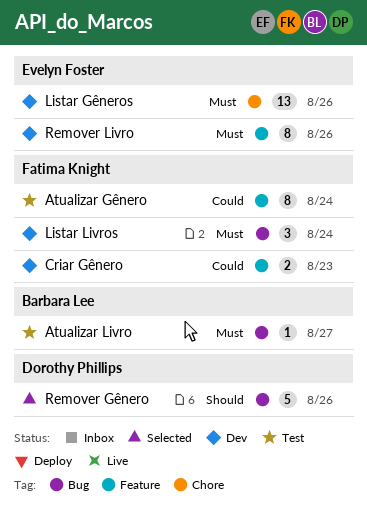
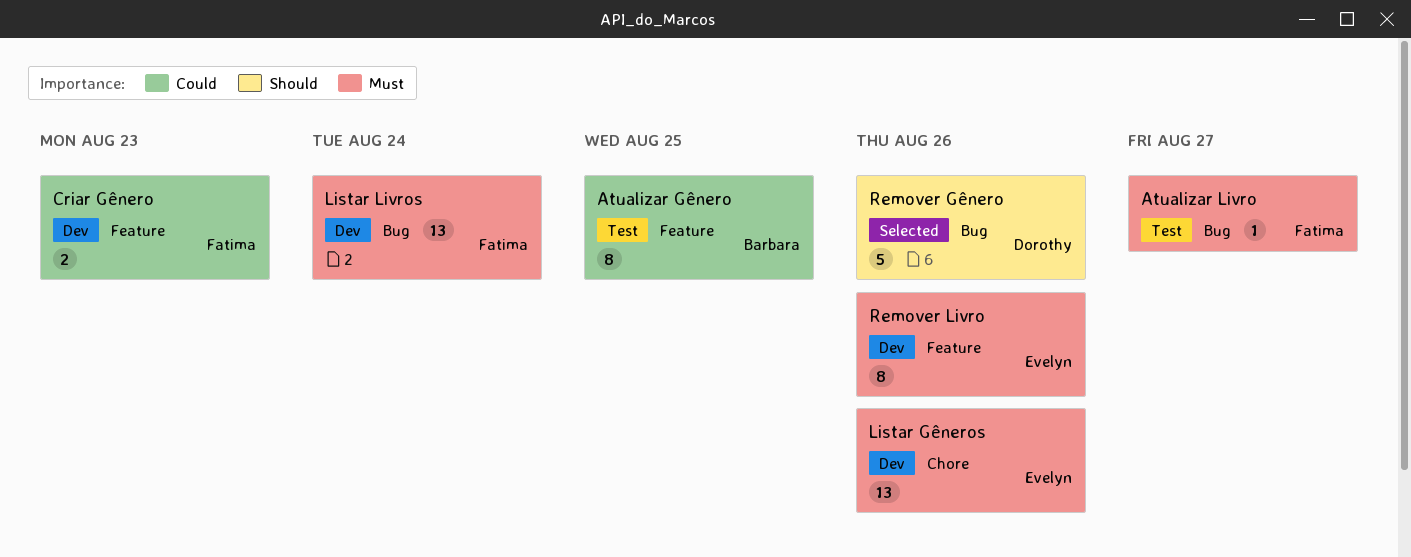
Atualizar Gênero, owner: Fatima Knight -> Barbara Lee
Atualizar Gênero, due: Aug 24 -> Aug 25
Atualizar Livro, owner: Barbara Lee -> Fatima Knight
Listar Livros, estimate: 3 -> 13

